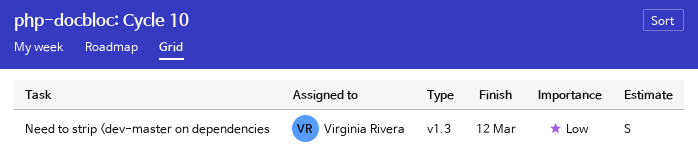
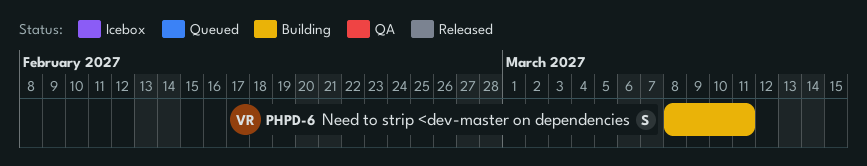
Need to strip <dev-master on dependencies, due: Mar 12 -> Mar 11

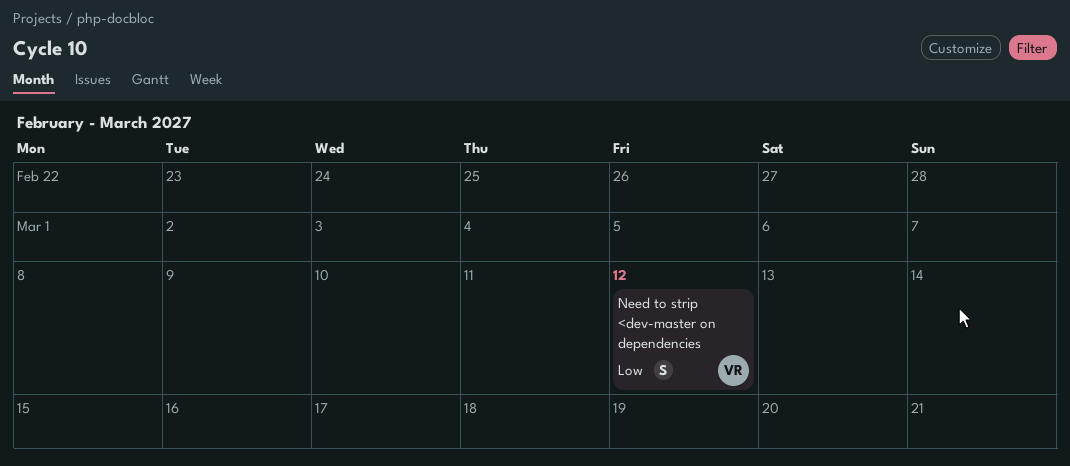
Need to strip <dev-master on dependencies, due: Mar 11 -> Mar 12

